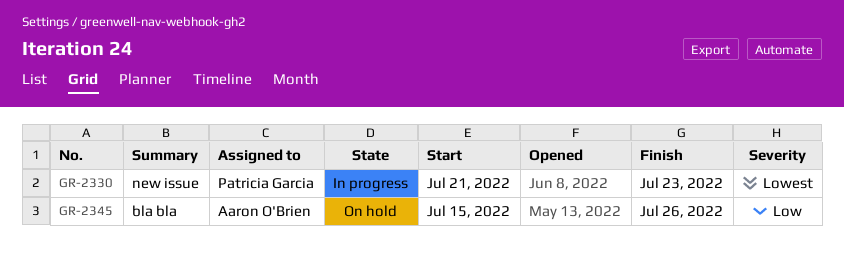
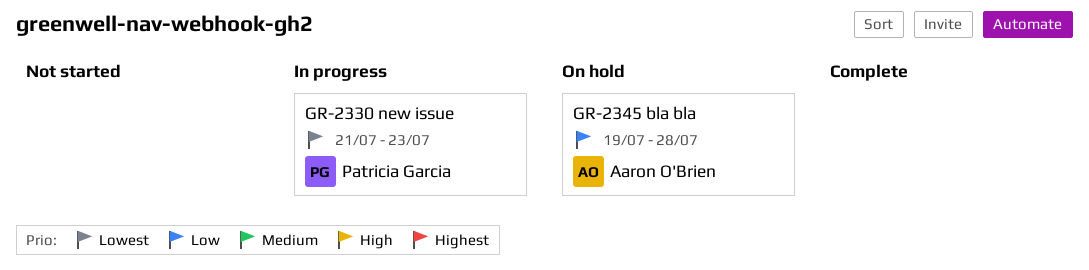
GR-2345, start: Jul 15 -> Jul 19
GR-2345, due: Jul 26 -> Jul 28

